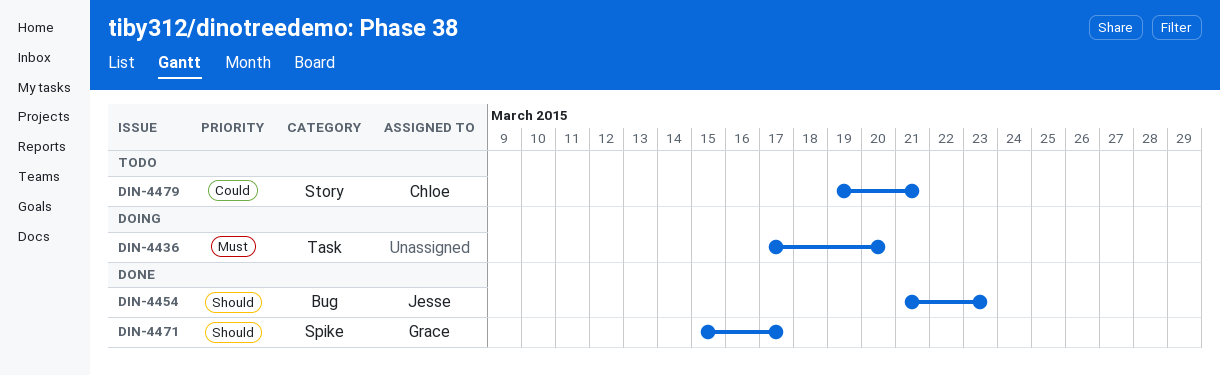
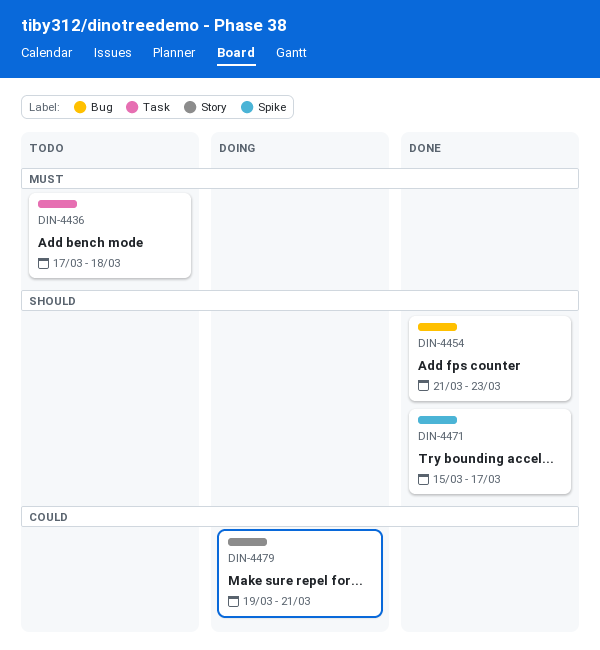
DIN-4436, status: Doing -> Todo
DIN-4436, due: Mar 20 -> Mar 18
DIN-4479, status: Todo -> Doing

